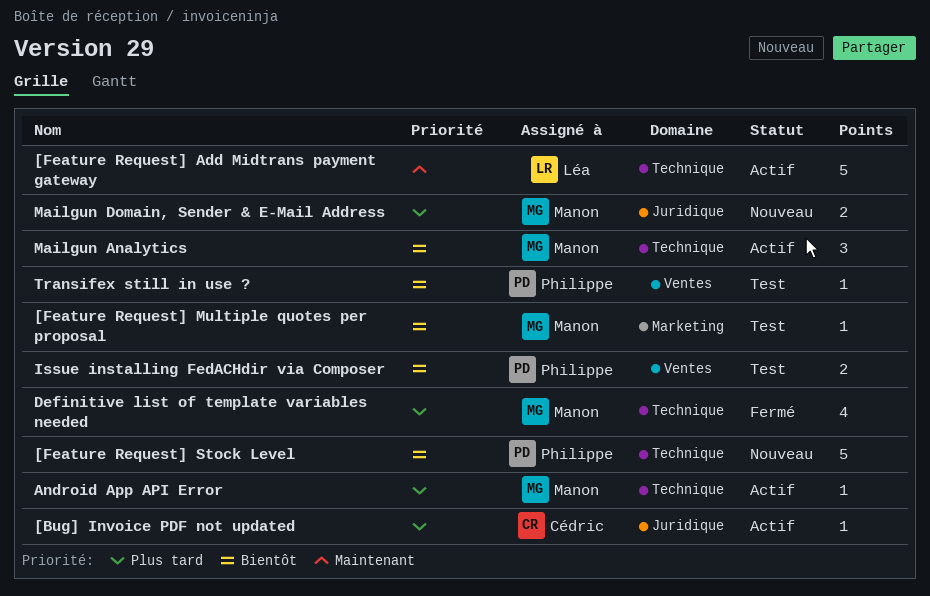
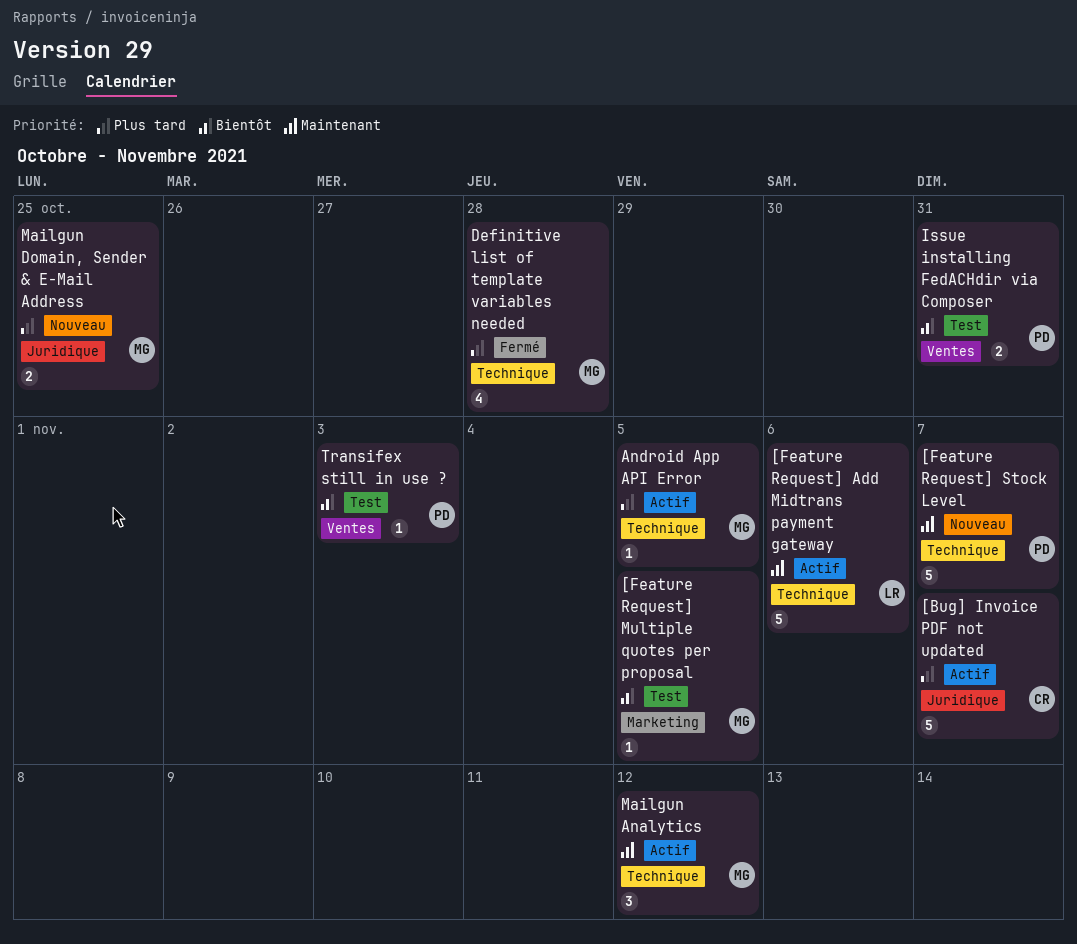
[Bug] Invoice PDF not updated, estimate: 1 -> 5
[Feature Request] Stock Level, priority: Bientôt -> Maintenant
Mailgun Analytics, priority: Bientôt -> Maintenant

